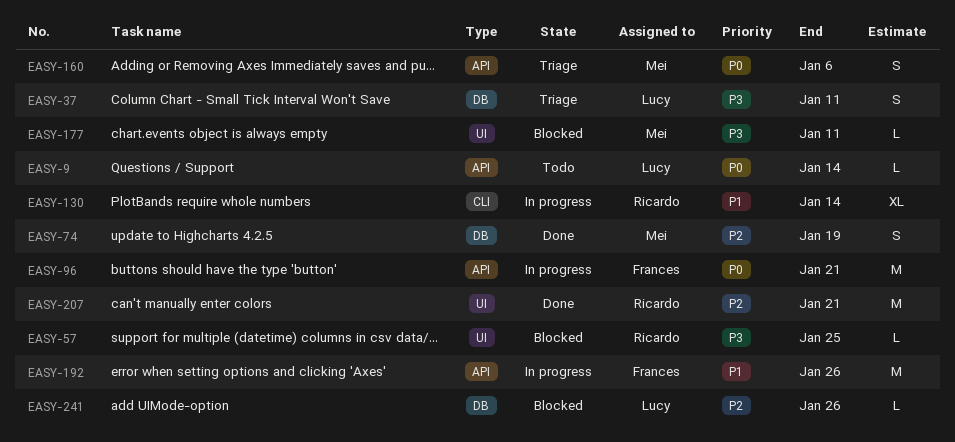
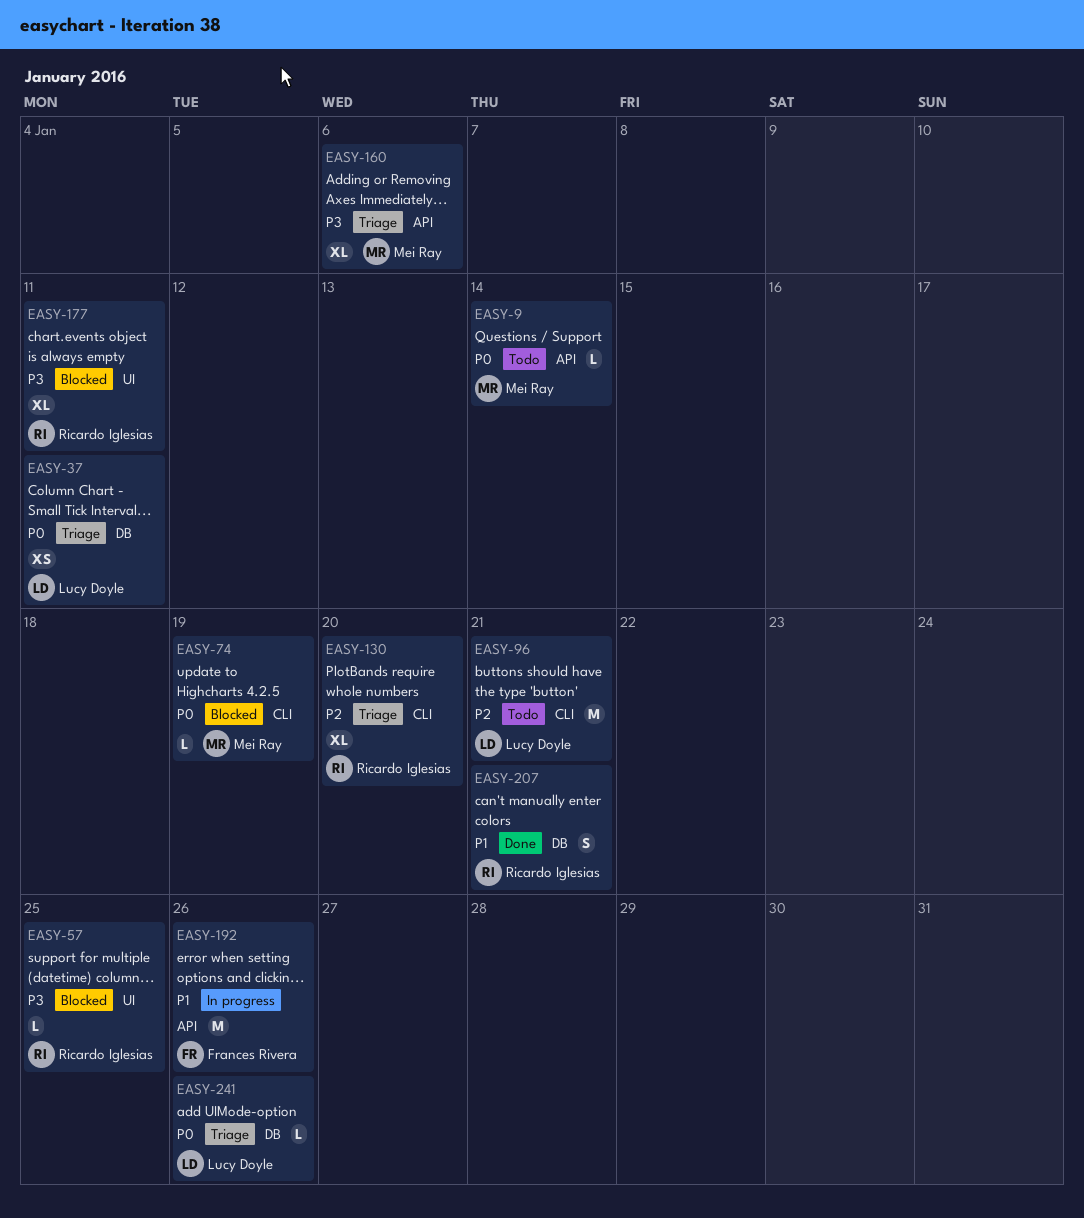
EASY-9, owner: Lucy Doyle -> Mei Ray
EASY-37, priority: P3 -> P0
EASY-37, estimate: S -> XS
EASY-74, status: Done -> Blocked
EASY-74, priority: P2 -> P0
EASY-74, label: DB -> CLI
EASY-74, estimate: S -> L
EASY-96, status: In progress -> Todo
EASY-96, owner: Frances Rivera -> Lucy Doyle
EASY-96, priority: P0 -> P2
EASY-96, label: API -> CLI
EASY-130, status: In progress -> Triage
EASY-130, priority: P1 -> P2
EASY-130, due: Jan 14 -> Jan 20
EASY-160, priority: P0 -> P3
EASY-160, estimate: S -> XL
EASY-177, owner: Mei Ray -> Ricardo Iglesias
EASY-177, estimate: L -> XL
EASY-207, priority: P2 -> P1
EASY-207, label: UI -> DB
EASY-207, estimate: M -> S
EASY-241, status: Blocked -> Triage
EASY-241, priority: P2 -> P0

